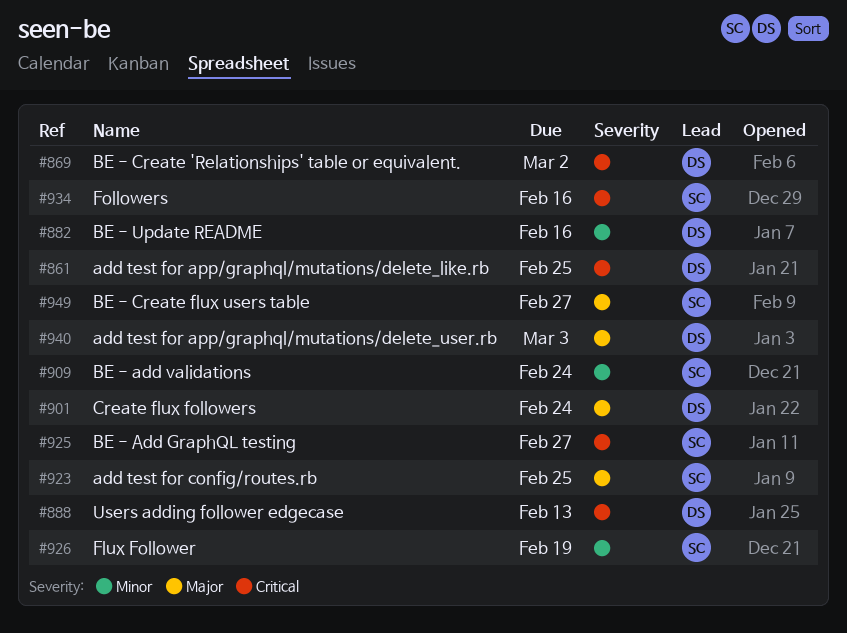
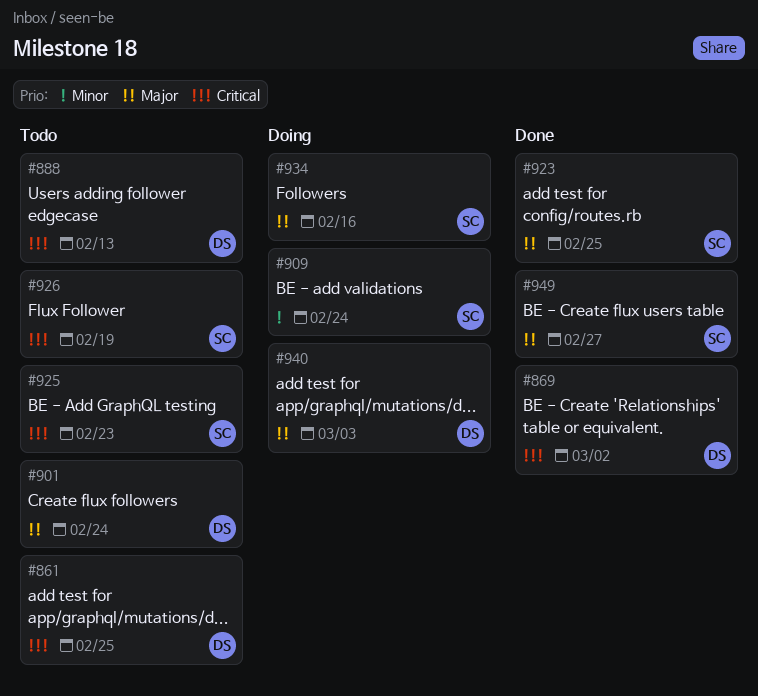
#882: present -> none
#925, due: Feb 27 -> Feb 23
#926, priority: Minor -> Critical
#934, priority: Critical -> Major

